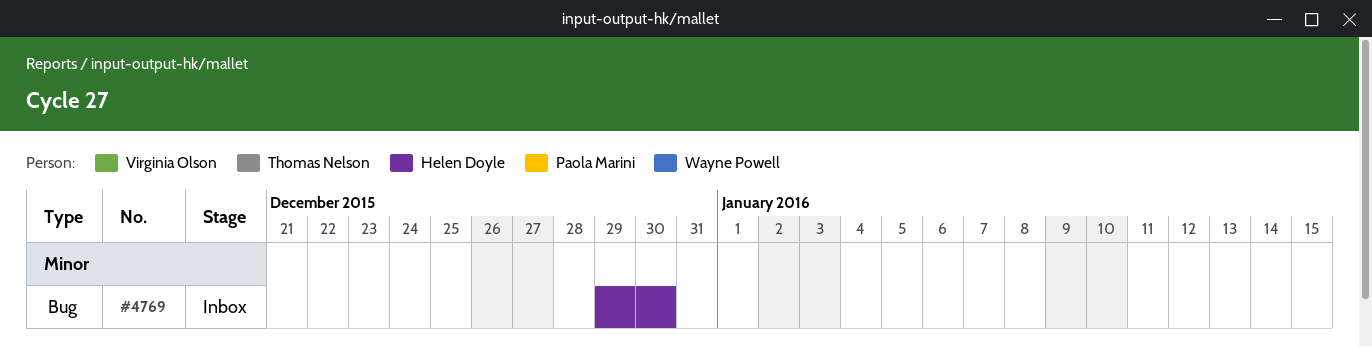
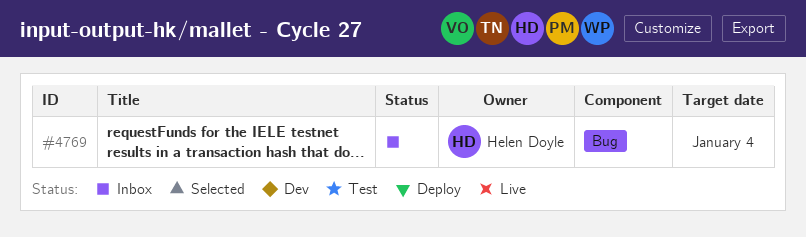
#4769, due: Dec 30 -> Jan 4

